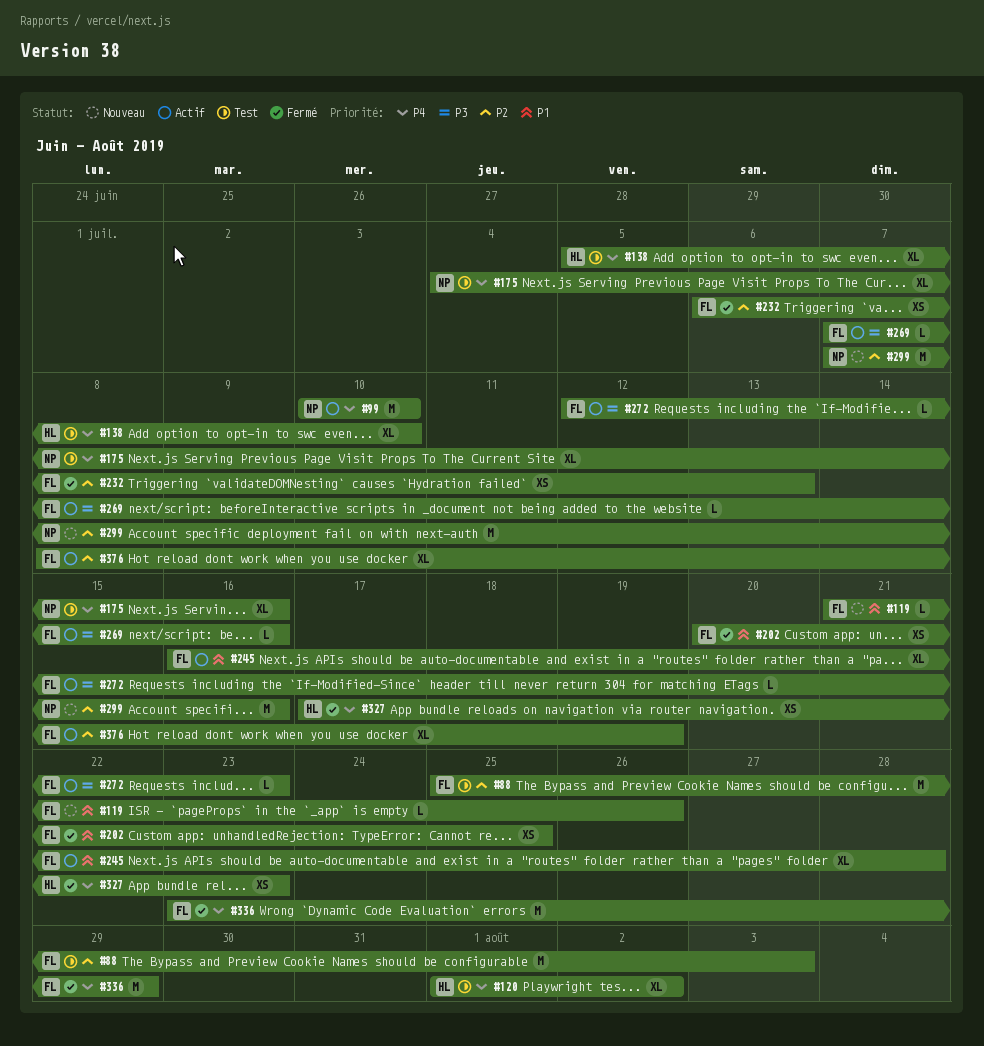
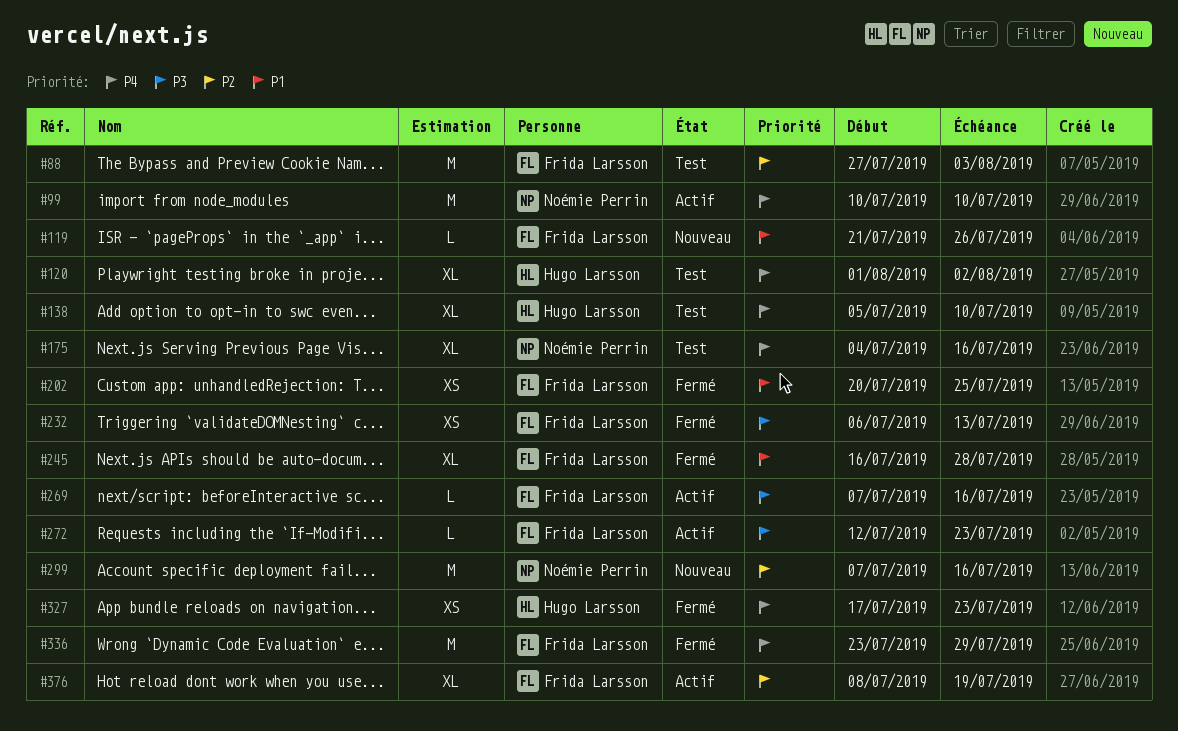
#88, start: Jul 25 -> Jul 27
#232, priority: P2 -> P3
#245, status: Actif -> Fermé

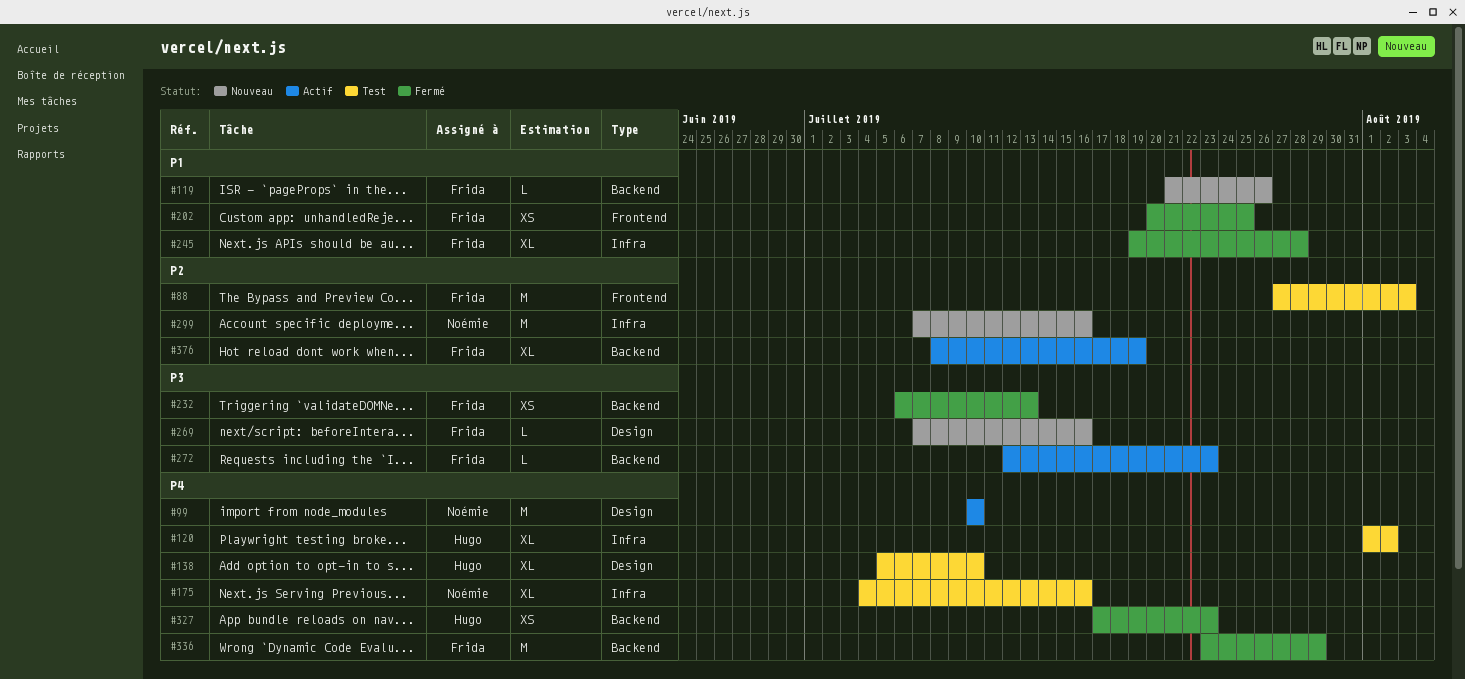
#245, start: Jul 16 -> Jul 19
#269, status: Actif -> Nouveau

